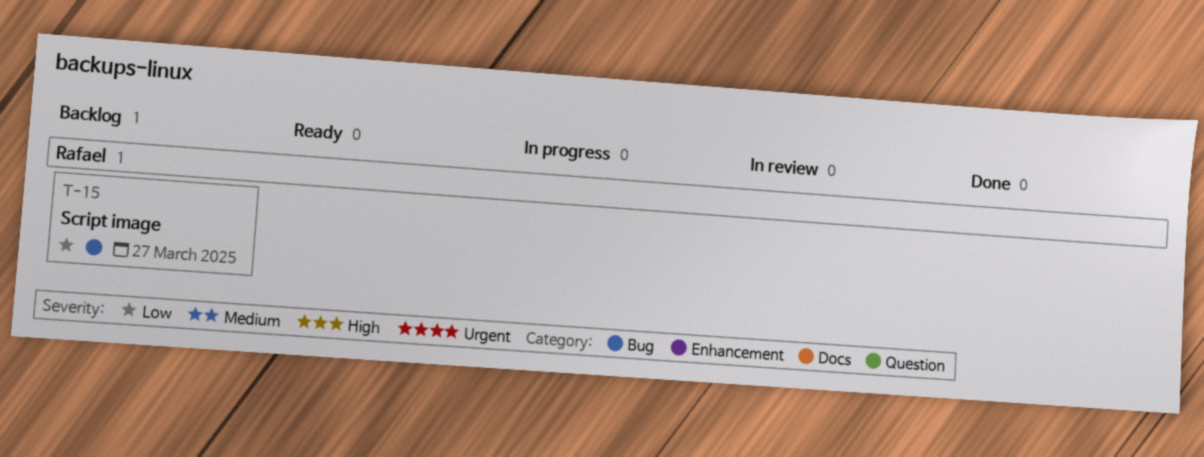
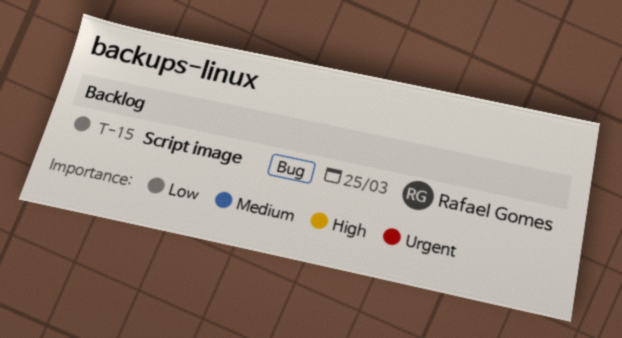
T-15, due: Mar 27 -> Mar 25

